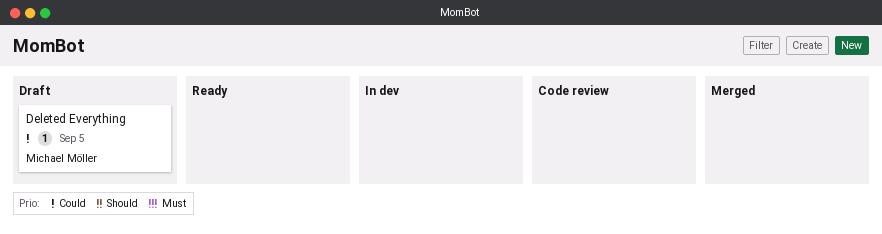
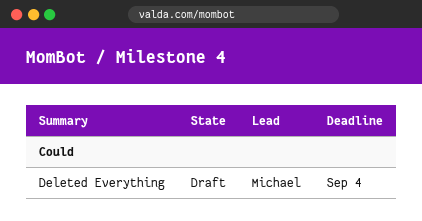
Deleted Everything, due: Sep 5 -> Sep 4

